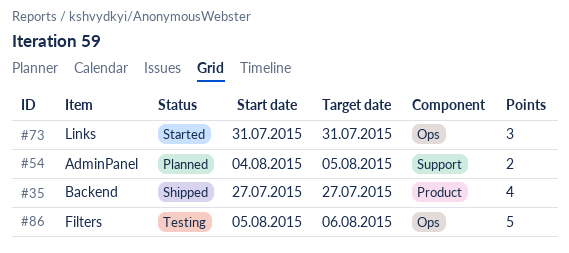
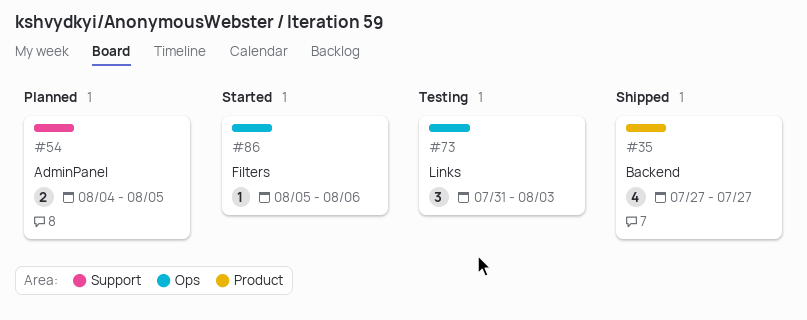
#73, status: Started -> Testing
#73, due: Jul 31 -> Aug 3
#86, status: Testing -> Started
#86, estimate: 5 -> 1

